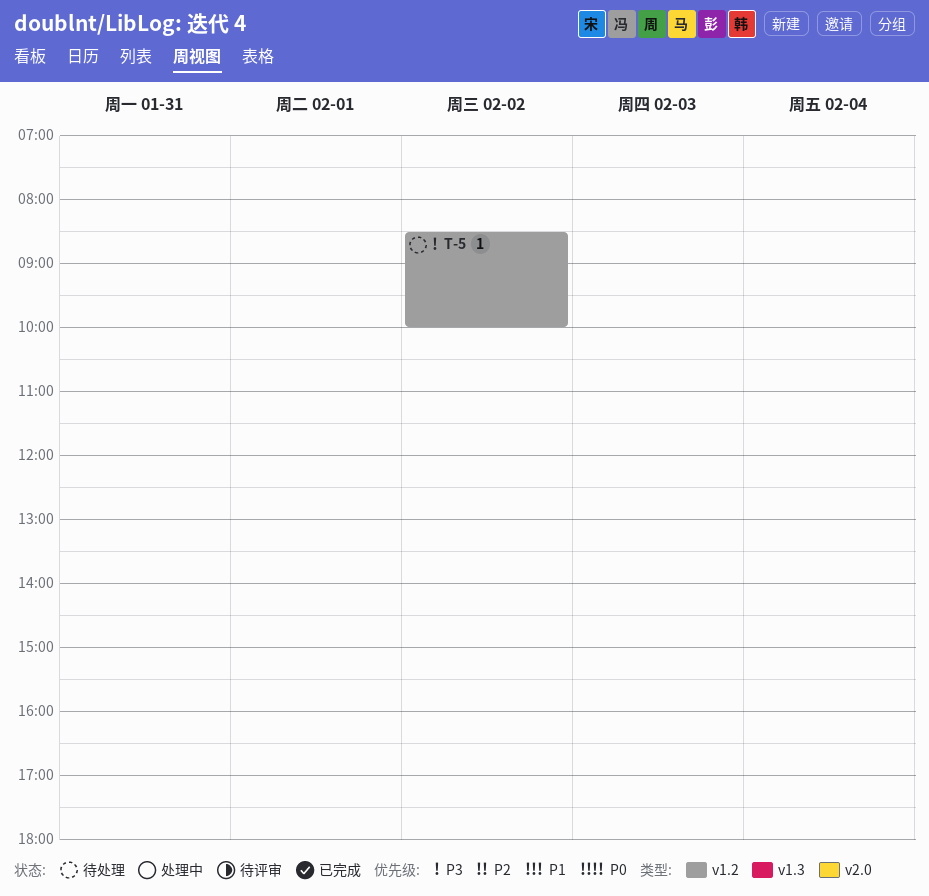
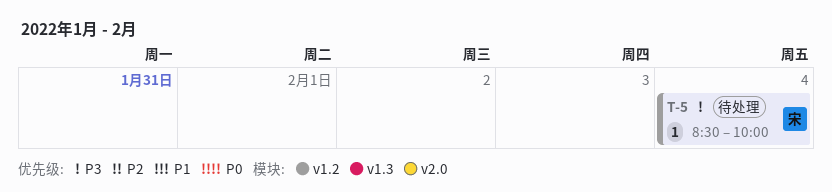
T-5, day: Feb 2 -> Feb 4

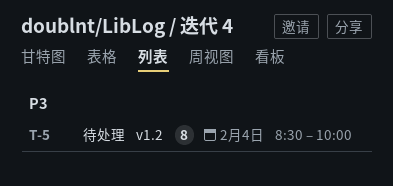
T-5, estimate: 1 -> 8

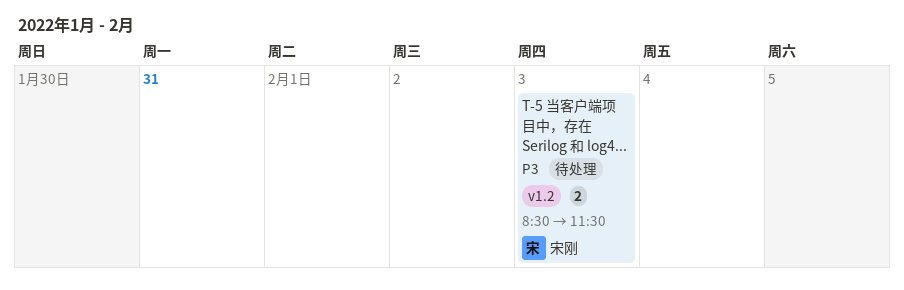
T-5, estimate: 8 -> 2
T-5, day: Feb 4 -> Feb 3
T-5, ends: 10:00 -> 11:30

